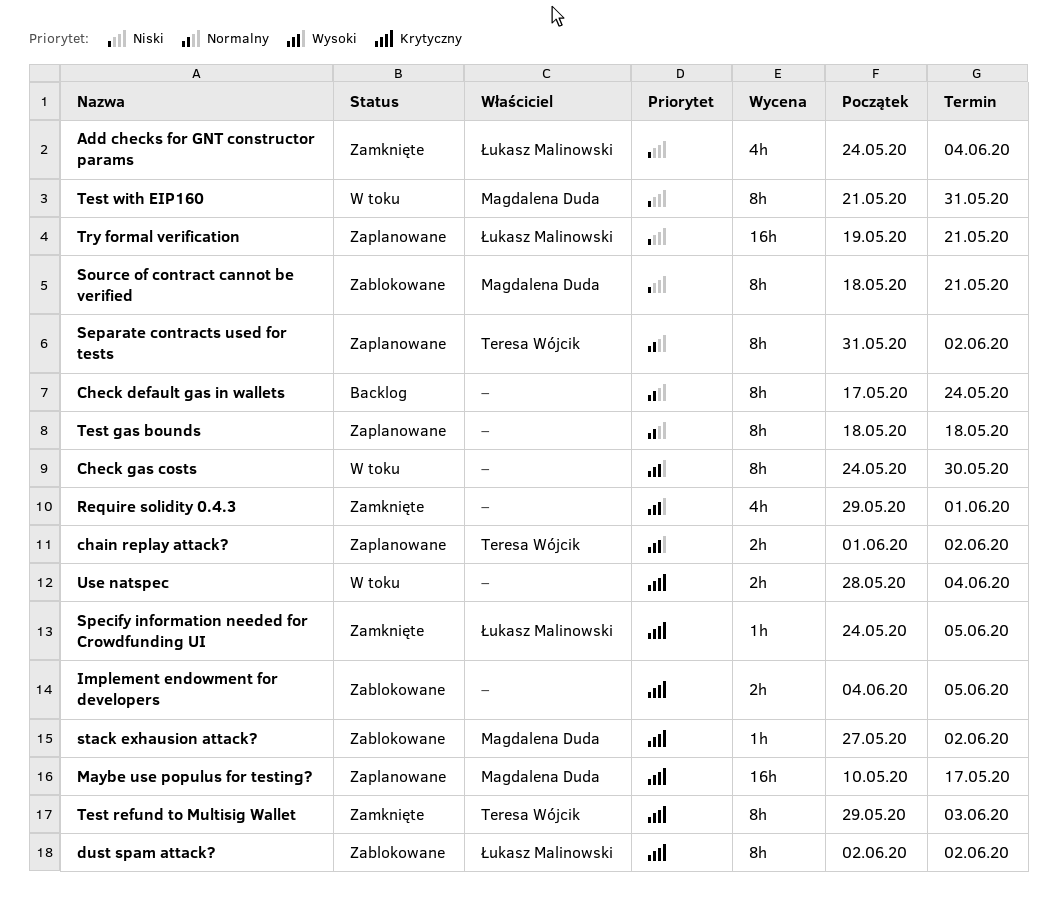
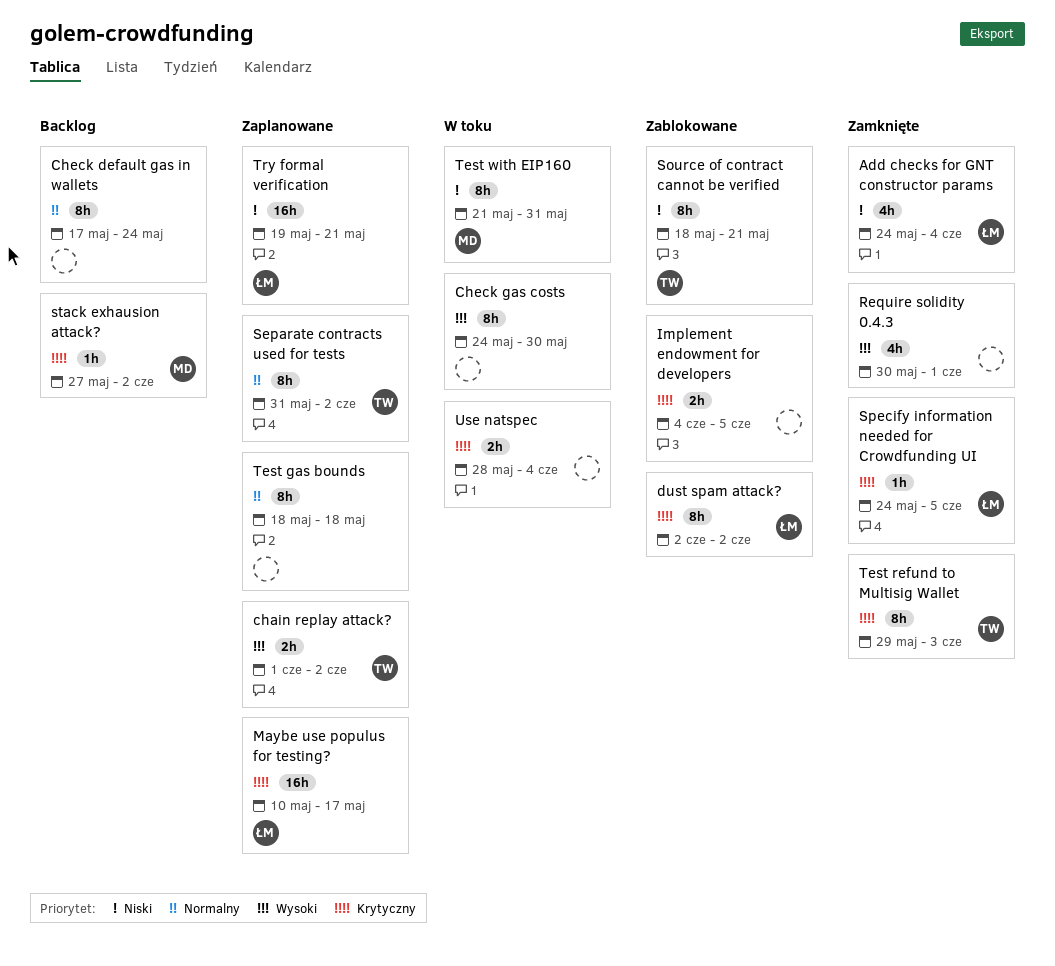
Maybe use populus for testing?, owner: Magdalena Duda -> Łukasz Malinowski
Require solidity 0.4.3, start: May 29 -> May 30
Source of contract cannot be verified, owner: Magdalena Duda -> Teresa Wójcik
stack exhausion attack?, status: Zablokowane -> Backlog

